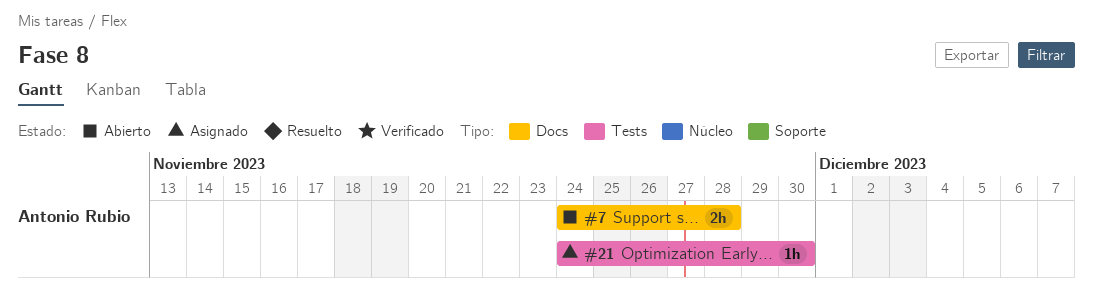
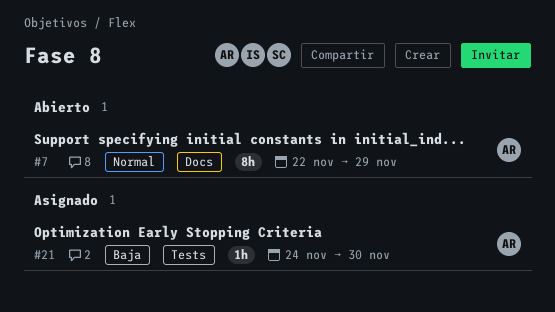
#7, estimate: 2h -> 8h
#7, start: Nov 24 -> Nov 22
#7, due: Nov 28 -> Nov 29

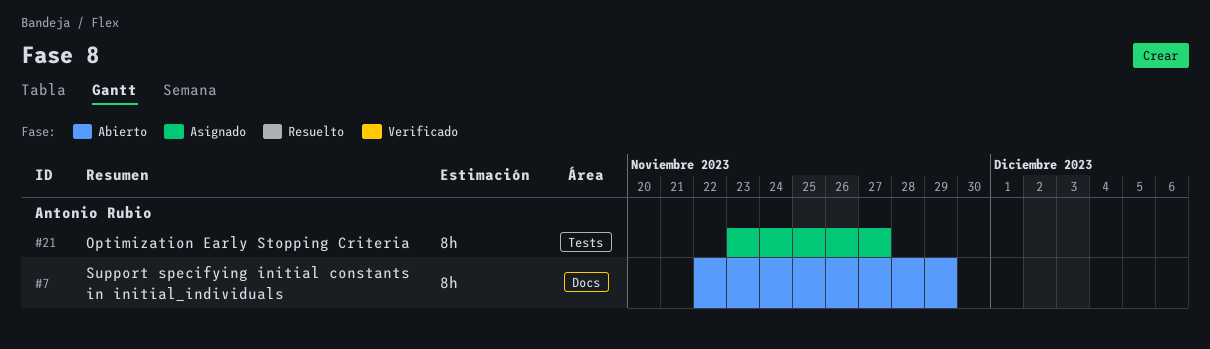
#21, estimate: 1h -> 8h
#21, start: Nov 24 -> Nov 23
#21, due: Nov 30 -> Nov 27

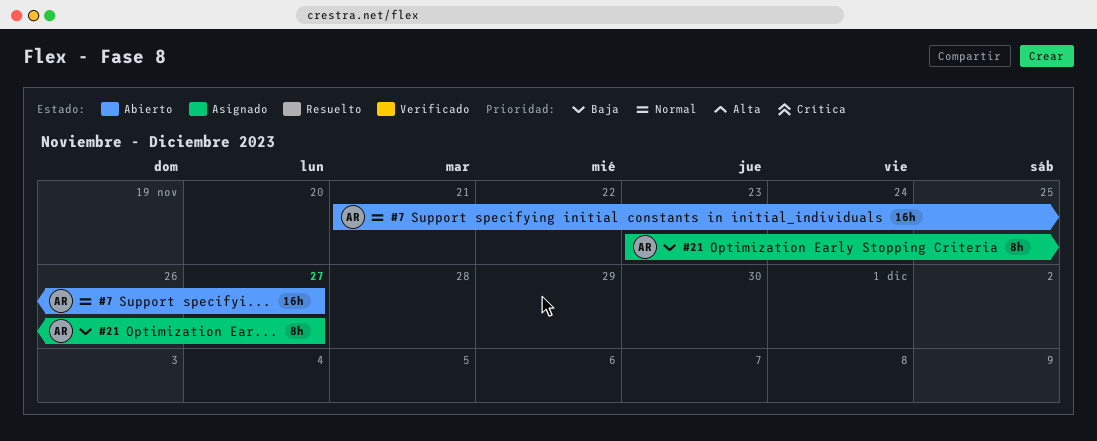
#7, estimate: 8h -> 16h
#7, start: Nov 22 -> Nov 21
#7, due: Nov 29 -> Nov 27

